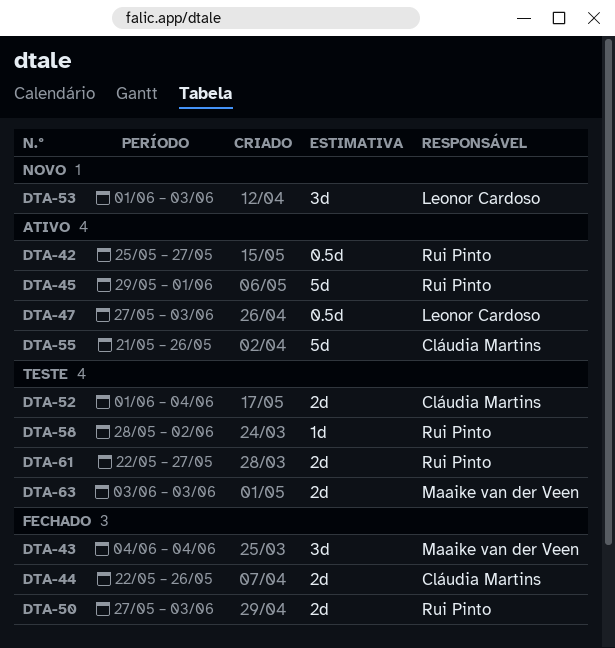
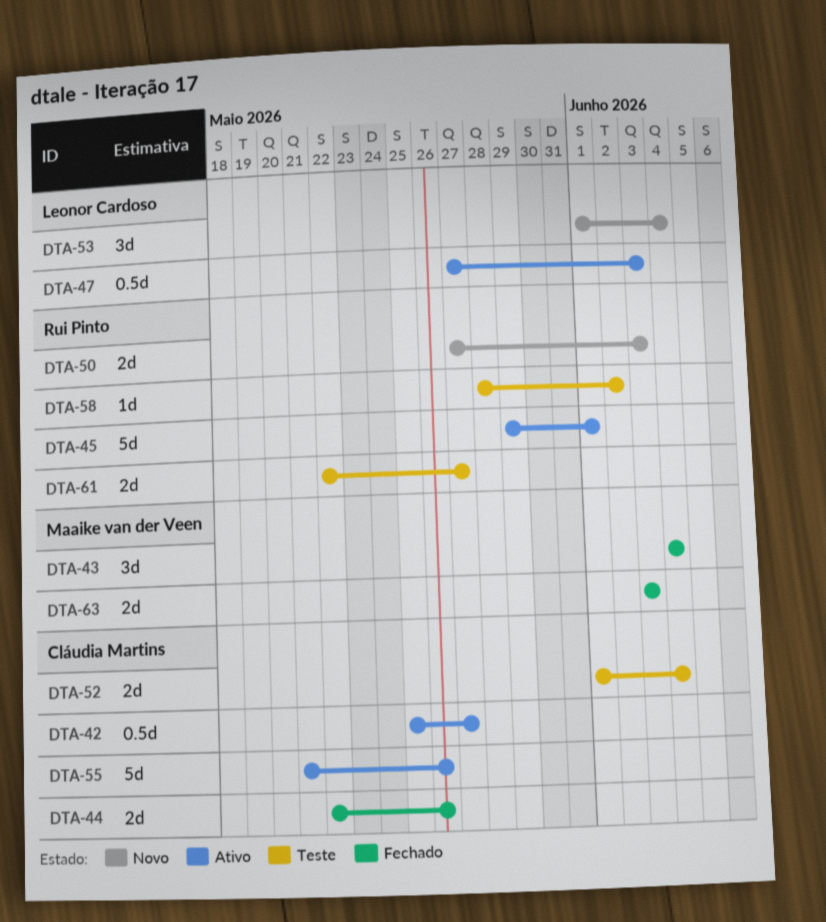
DTA-42, owner: Rui Pinto -> Cláudia Martins
DTA-50, status: Fechado -> Novo
DTA-53, due: Jun 3 -> Jun 4
DTA-63, status: Teste -> Fechado

